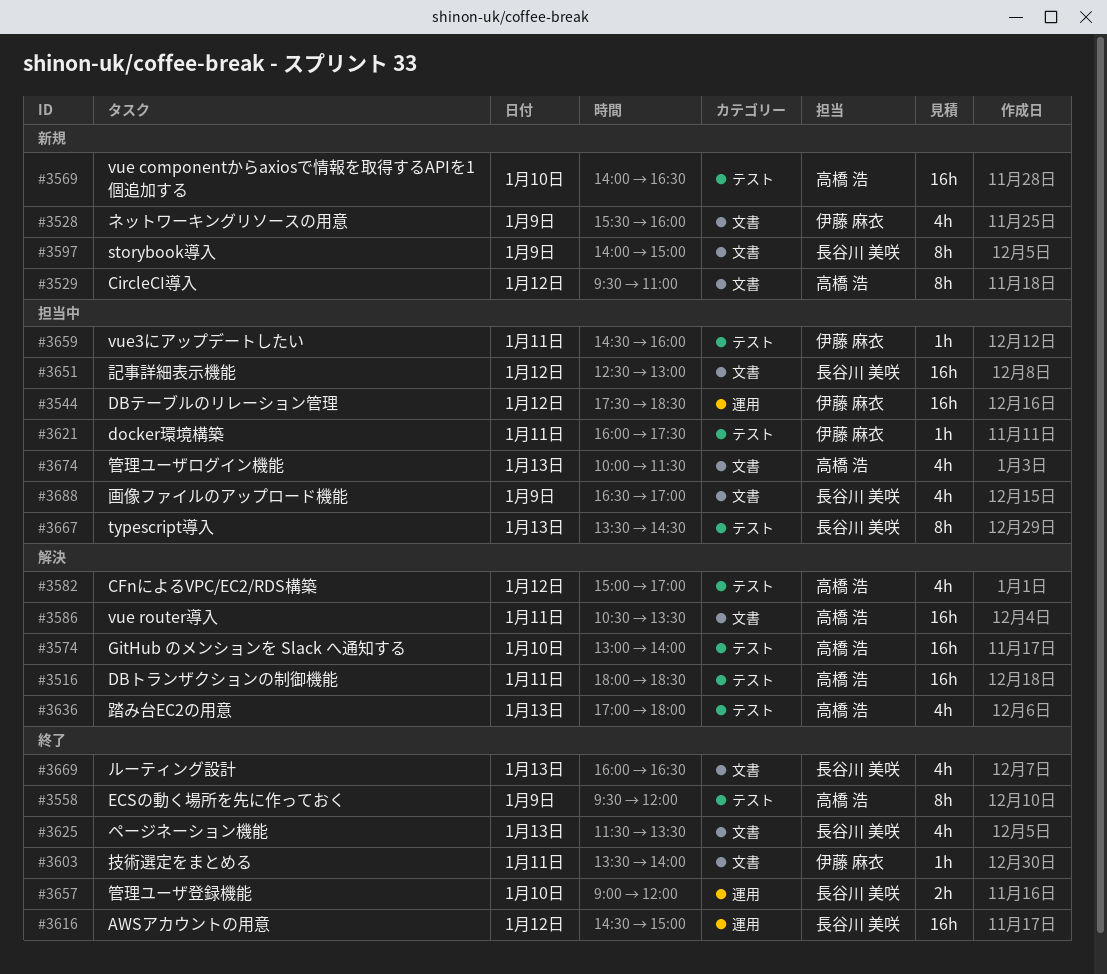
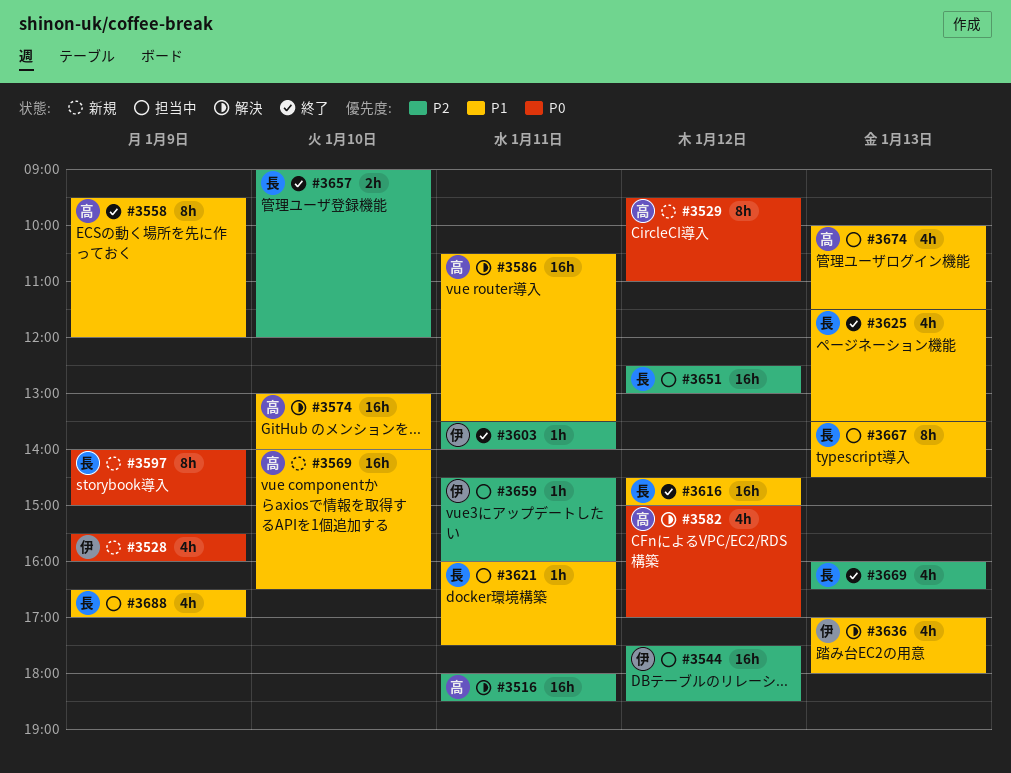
#3621, owner: 伊藤 麻衣 -> 長谷川 美咲
#3636, owner: 高橋 浩 -> 伊藤 麻衣

